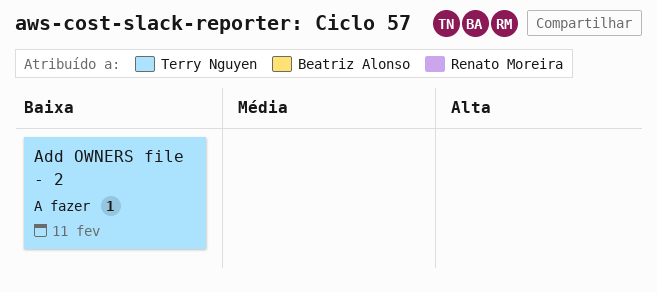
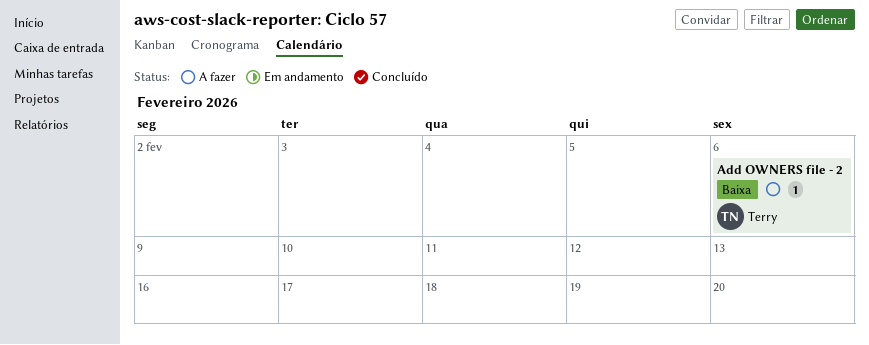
Add OWNERS file - 2, due: Feb 11 -> Feb 6

